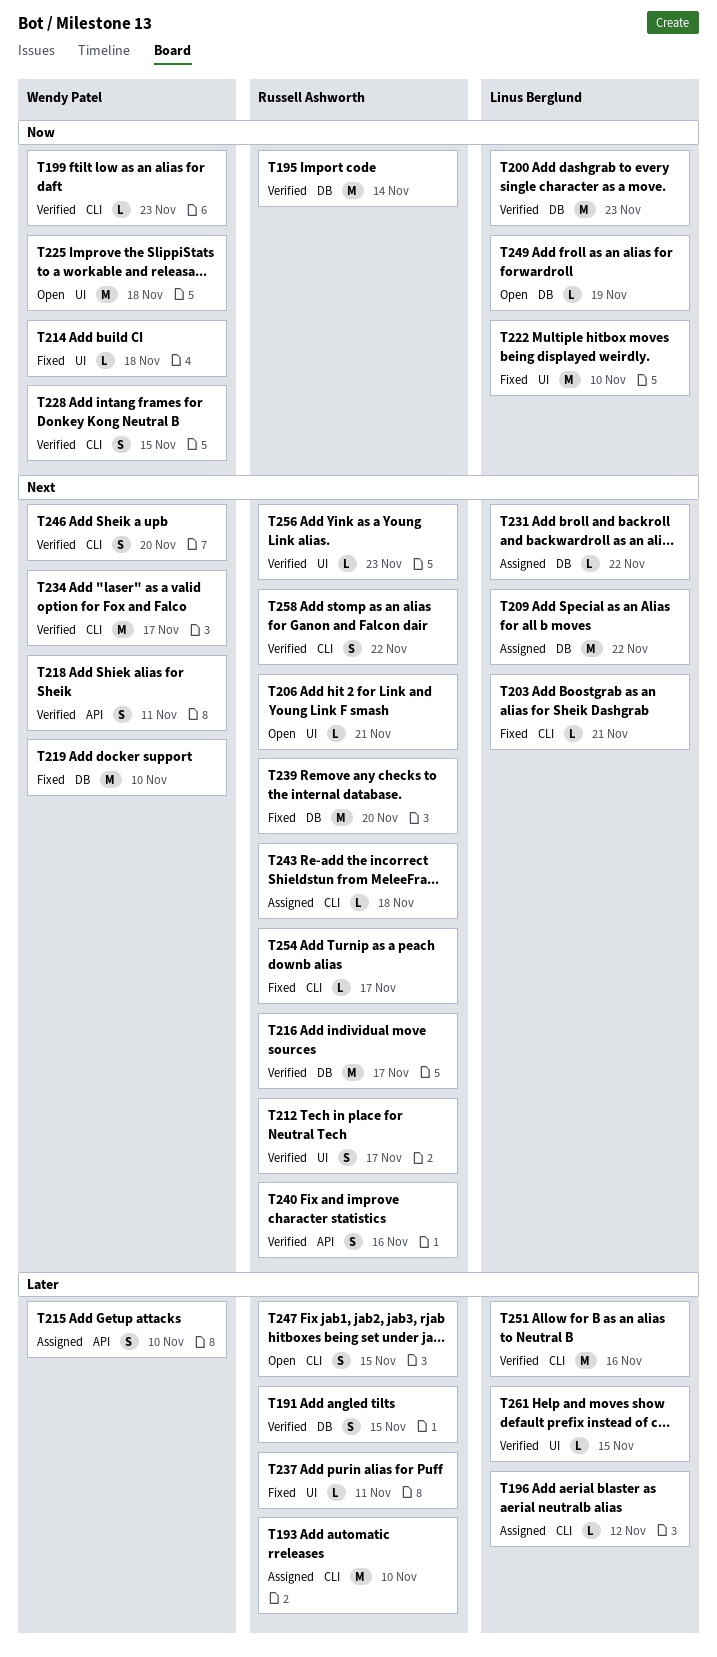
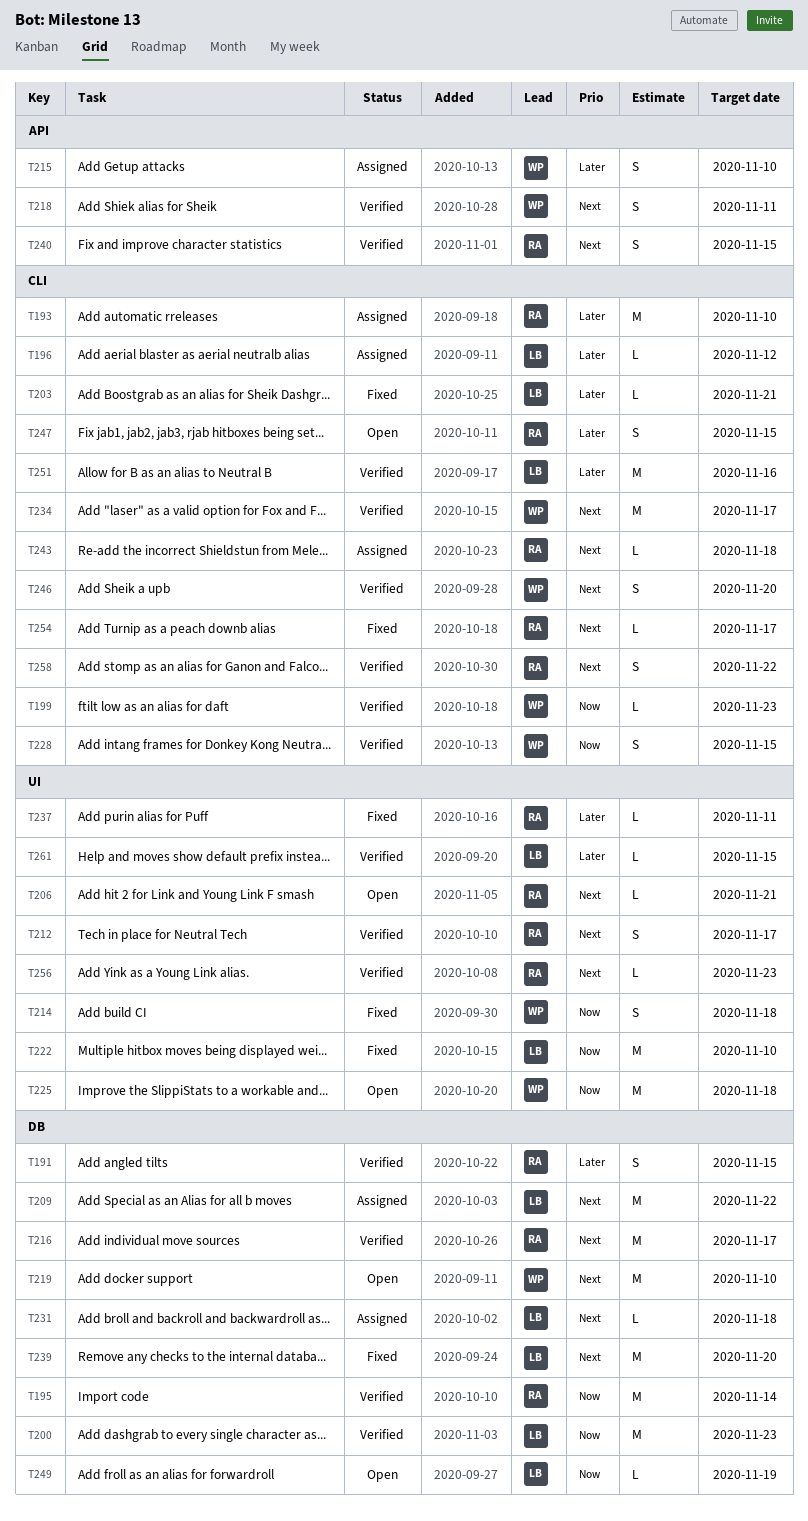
T203, priority: Next -> Later
T214, estimate: L -> S
T219, status: Fixed -> Open
T231, due: Nov 22 -> Nov 18
T239, owner: Russell Ashworth -> Linus Berglund
T240, due: Nov 16 -> Nov 15

